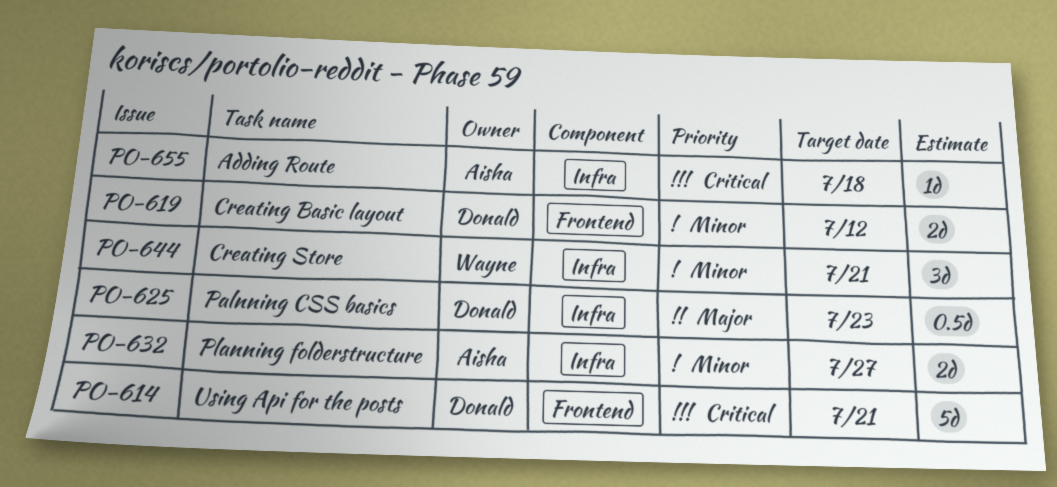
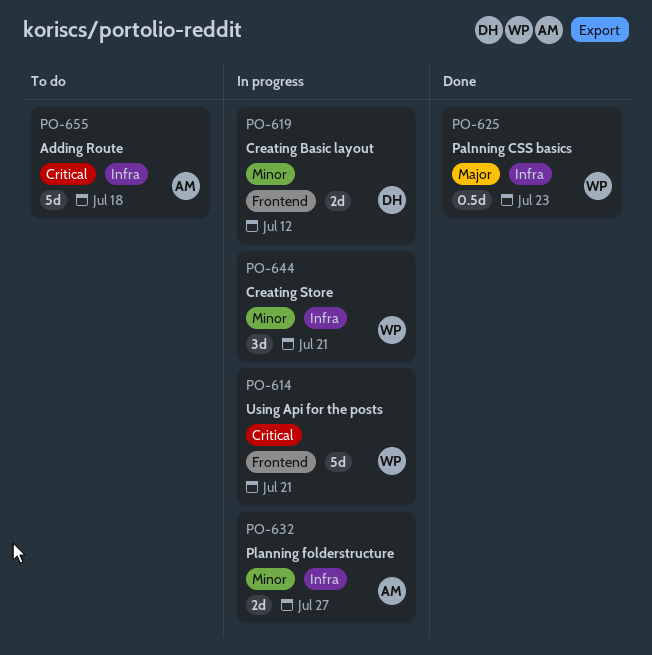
PO-614, owner: Donald -> Wayne
PO-625, owner: Donald -> Wayne
PO-655, estimate: 1d -> 5d

